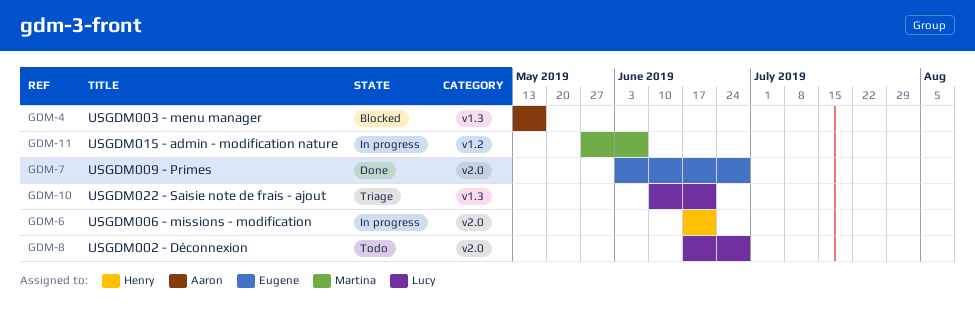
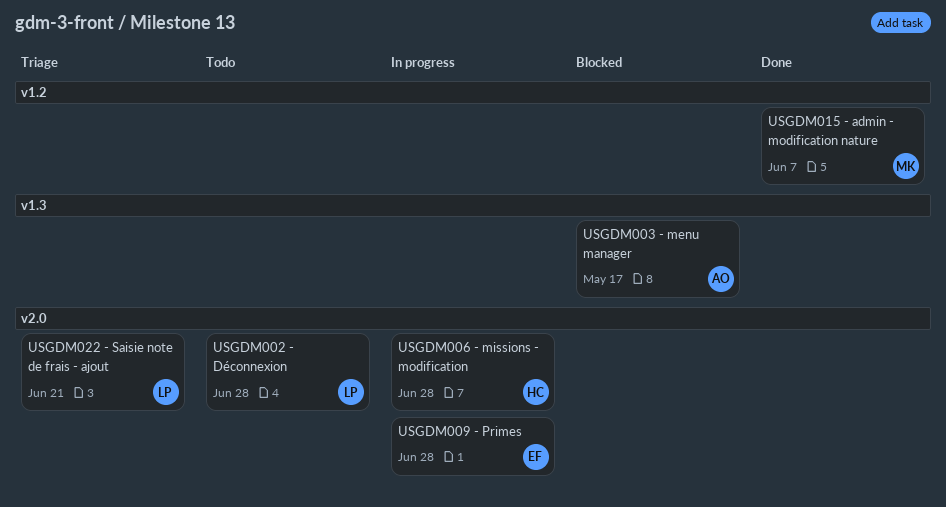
USGDM006 - missions - modification, due: Jun 21 -> Jun 28
USGDM009 - Primes, status: Done -> In progress
USGDM015 - admin - modification nature, status: In progress -> Done
USGDM022 - Saisie note de frais - ajout, label: v1.3 -> v2.0

